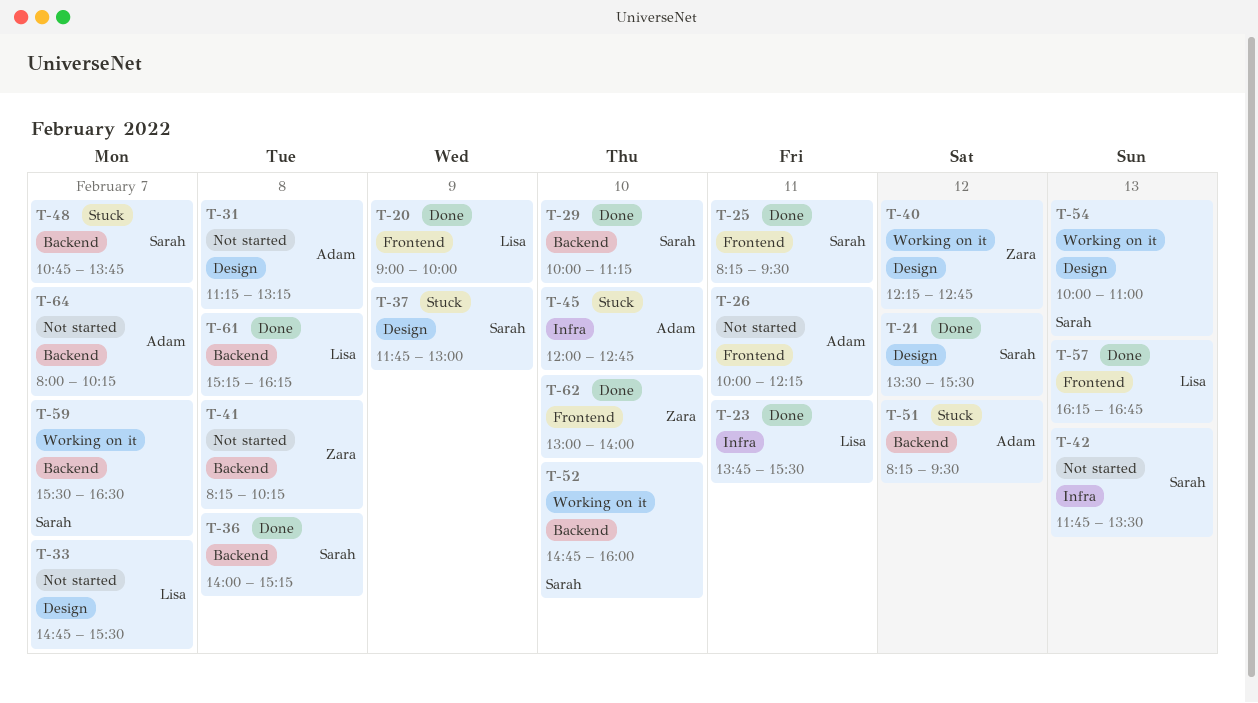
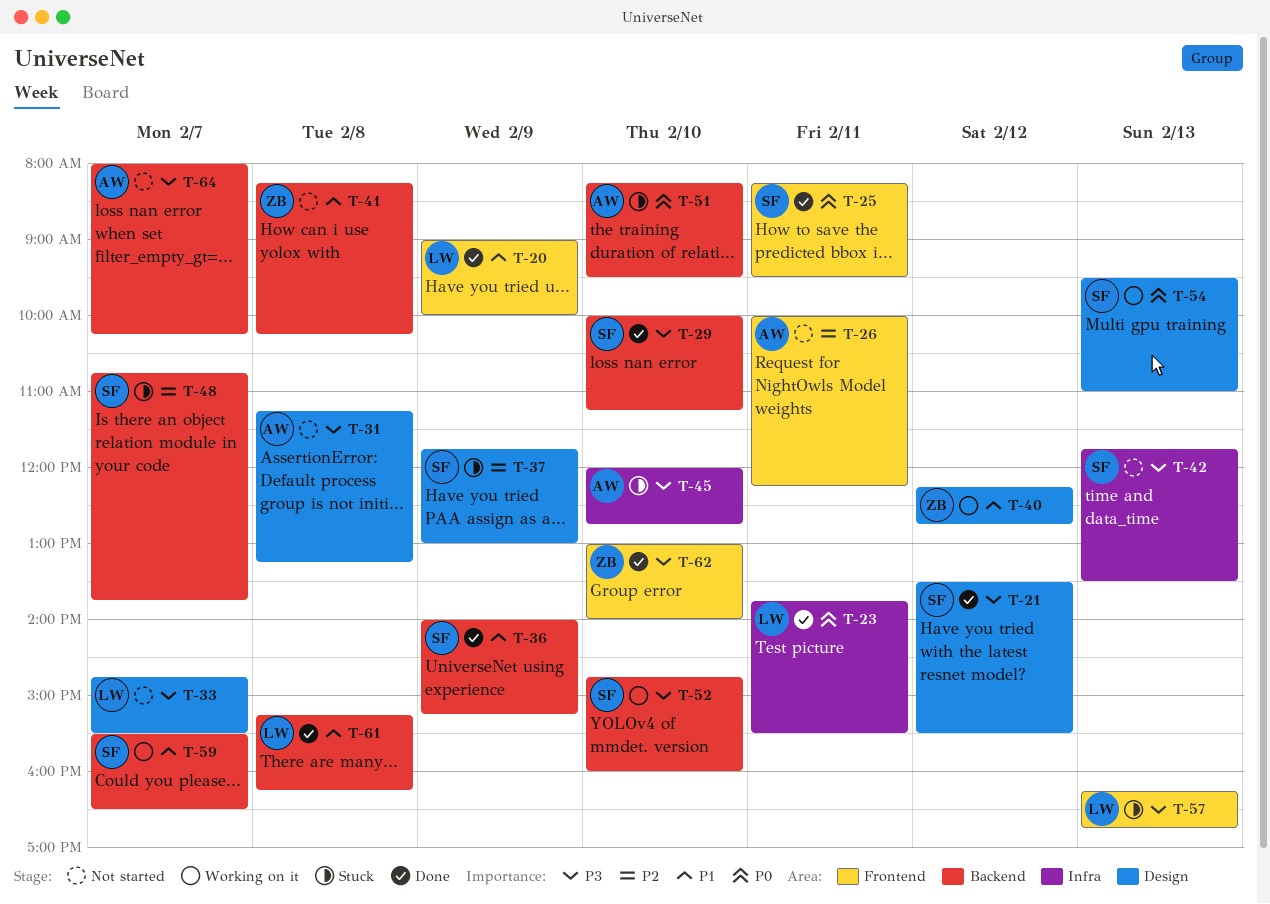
T-36, day: Feb 8 -> Feb 9
T-51, day: Feb 12 -> Feb 10
T-54, begins: 10:00 -> 09:30
T-57, status: Done -> Stuck

